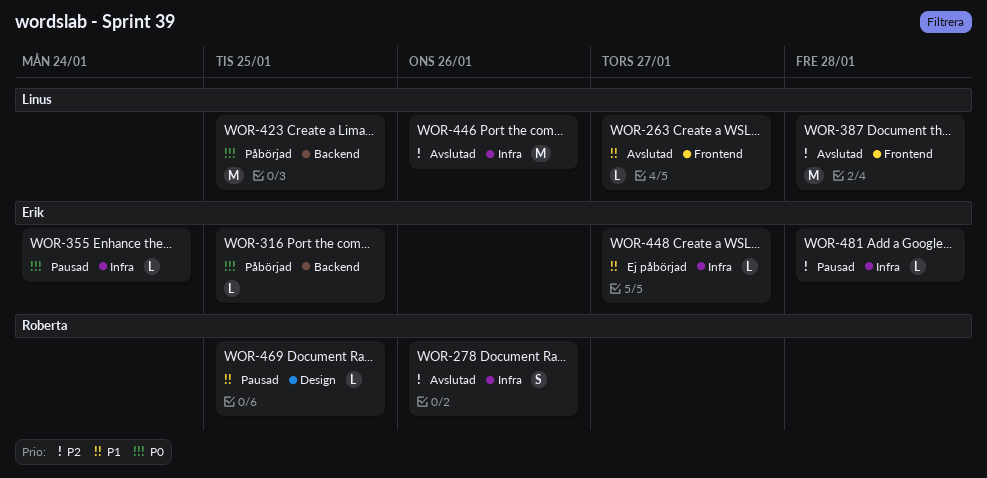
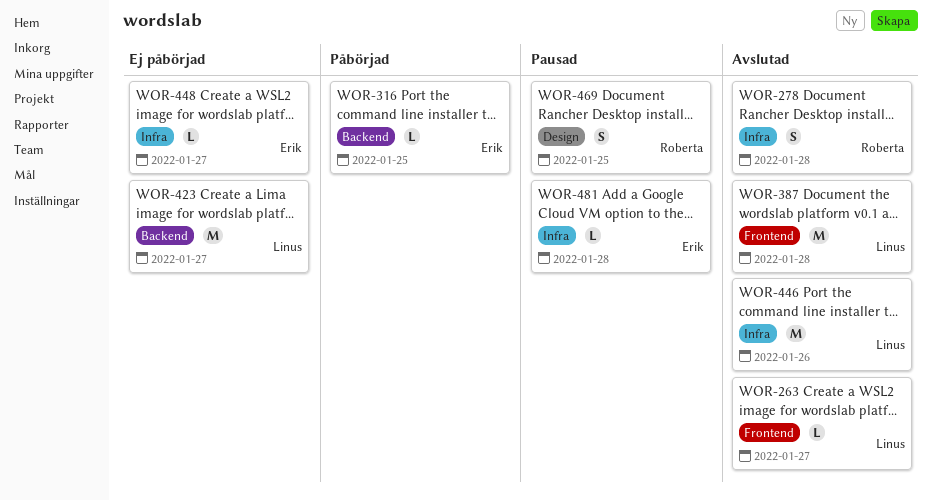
WOR-278, due: Jan 26 -> Jan 28
WOR-355: present -> none
WOR-423, status: Påbörjad -> Ej påbörjad
WOR-423, due: Jan 25 -> Jan 27
WOR-469, estimate: L -> S

